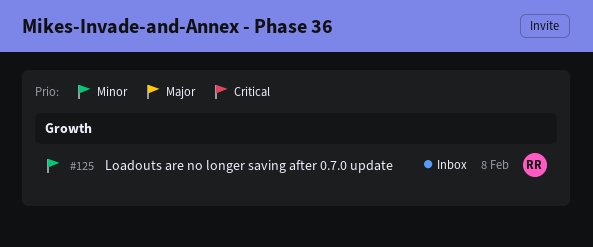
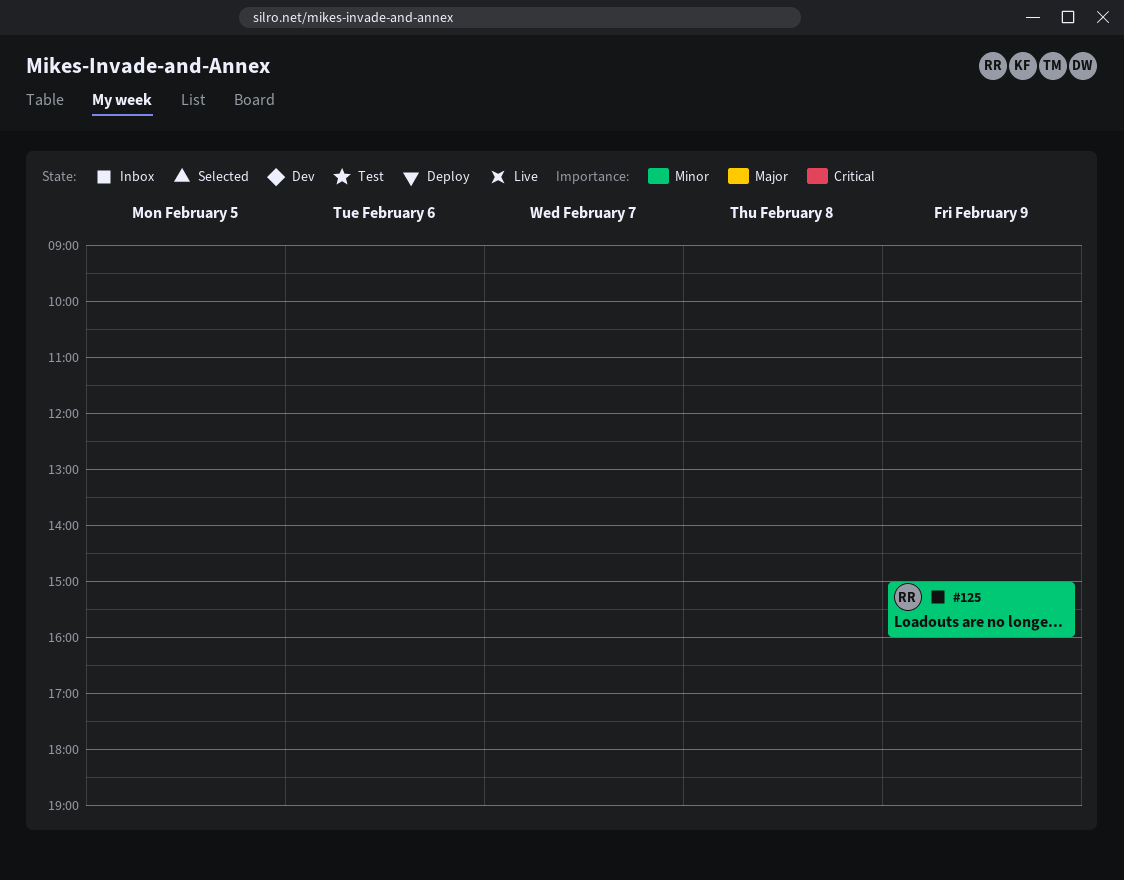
#125, day: Feb 8 -> Feb 9

